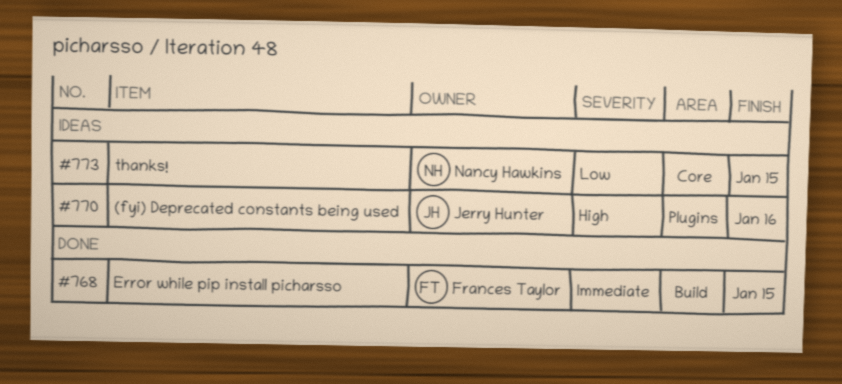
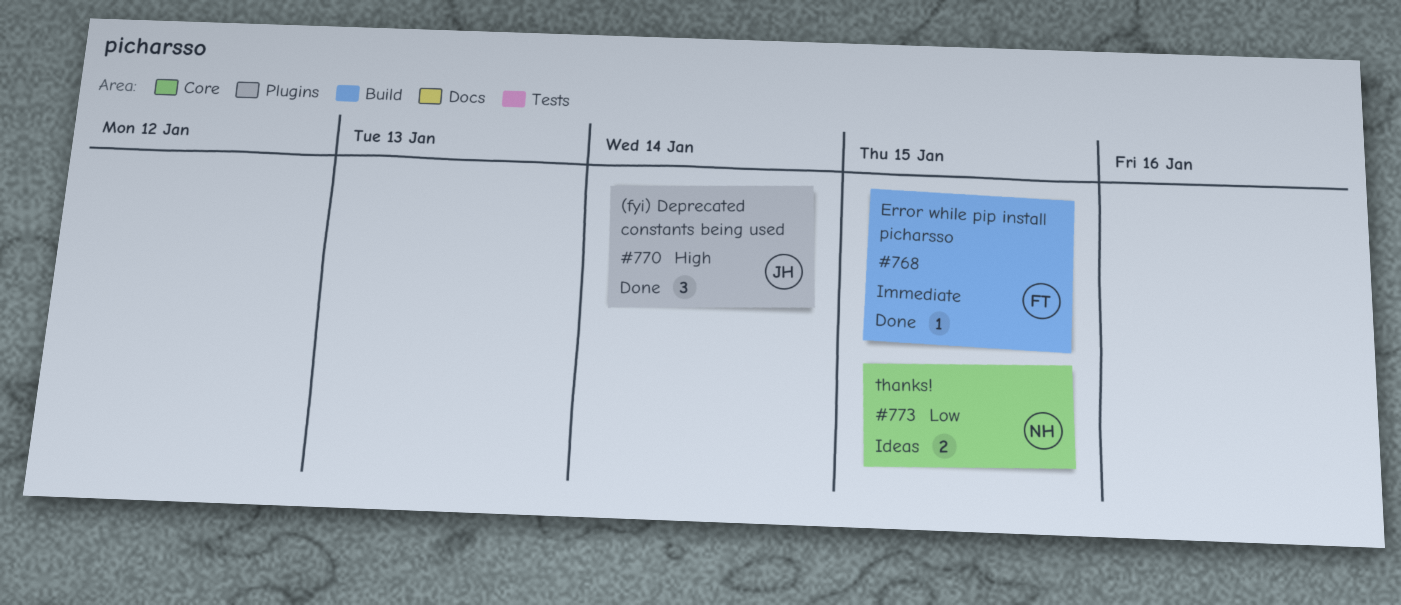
#770, status: Ideas -> Done
#770, due: Jan 16 -> Jan 14

